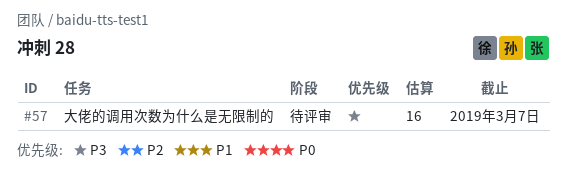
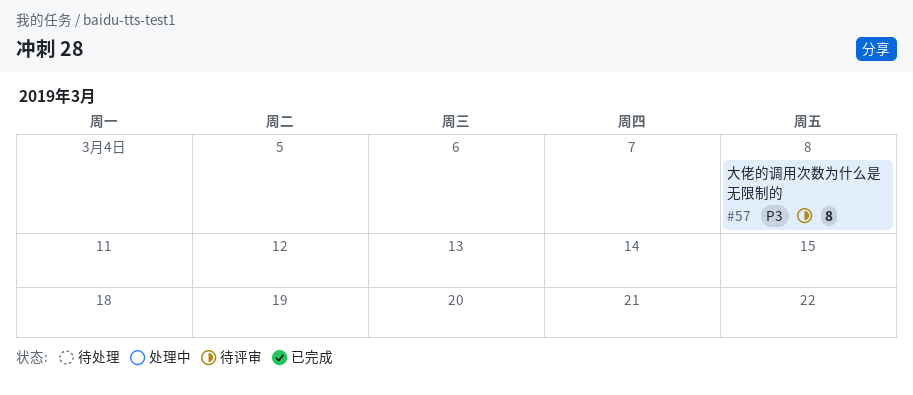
#57, estimate: 16 -> 8
#57, due: Mar 7 -> Mar 8

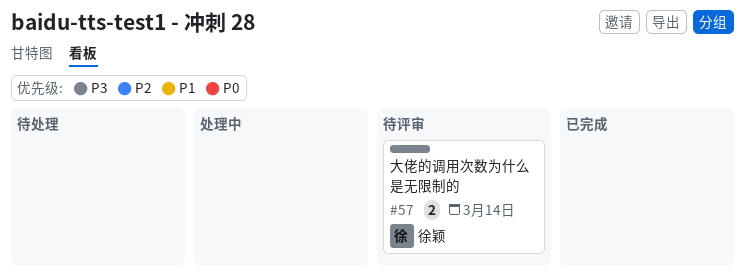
#57, estimate: 8 -> 2
#57, due: Mar 8 -> Mar 14

